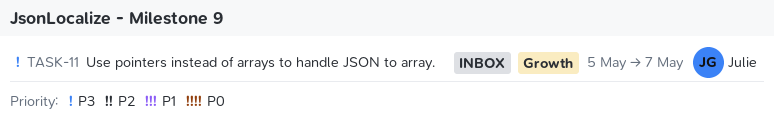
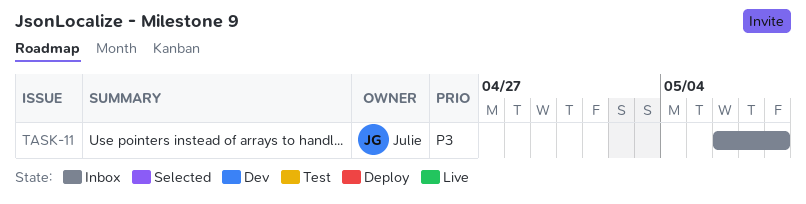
TASK-11, start: May 5 -> May 6
TASK-11, due: May 7 -> May 8

